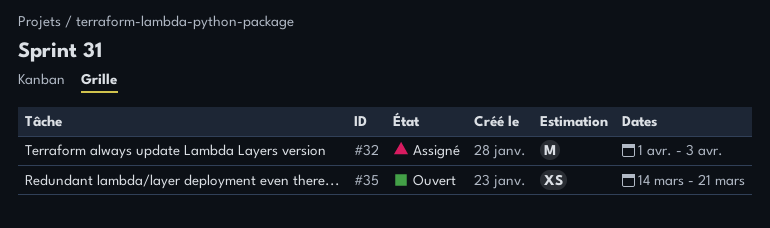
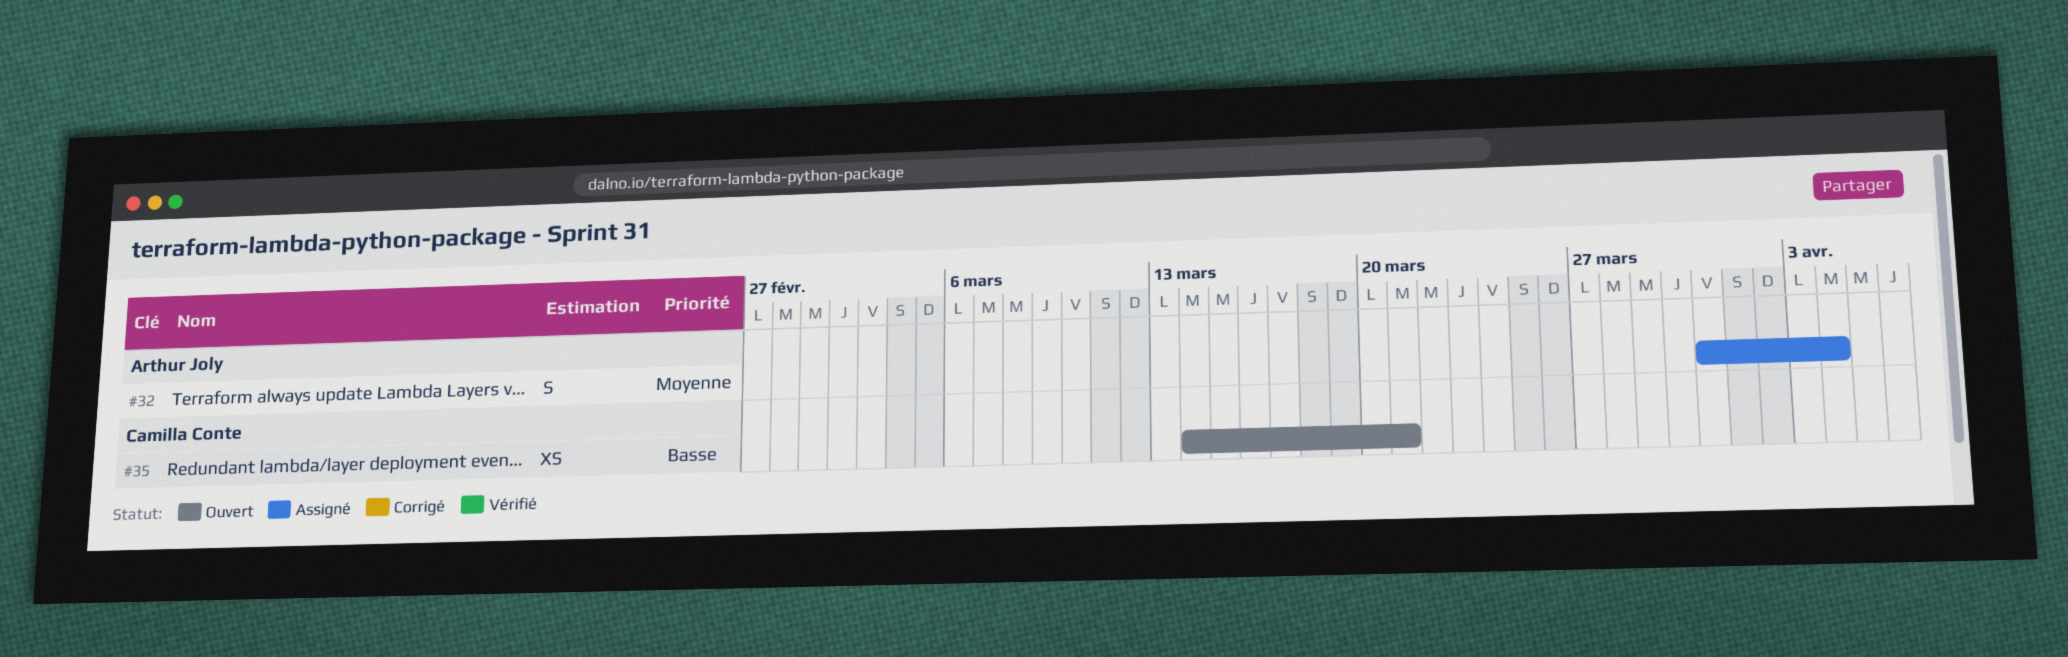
#32, estimate: M -> S
#32, start: Apr 1 -> Mar 31
#32, due: Apr 3 -> Apr 4

